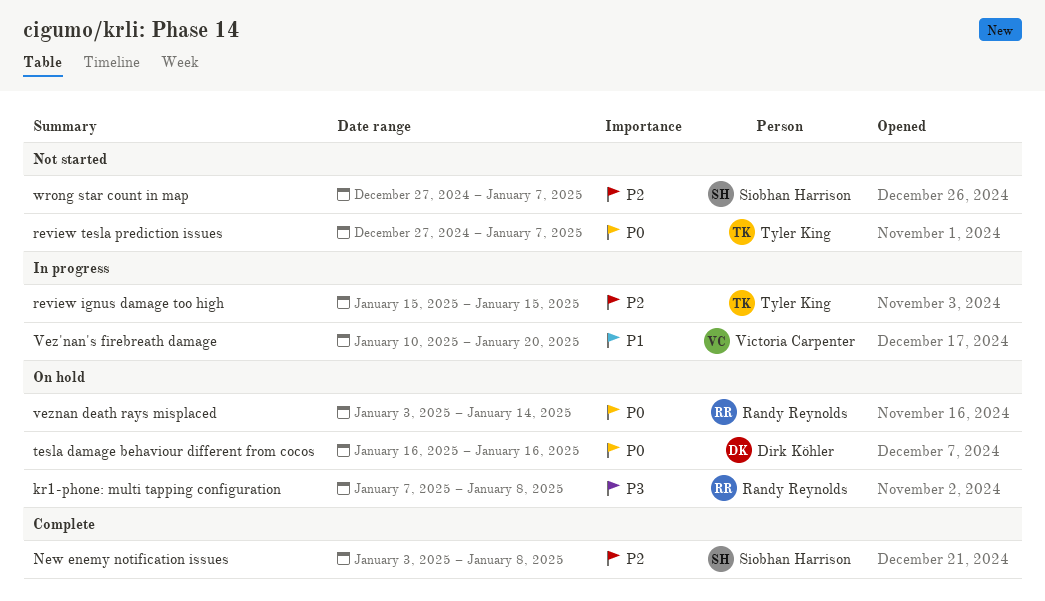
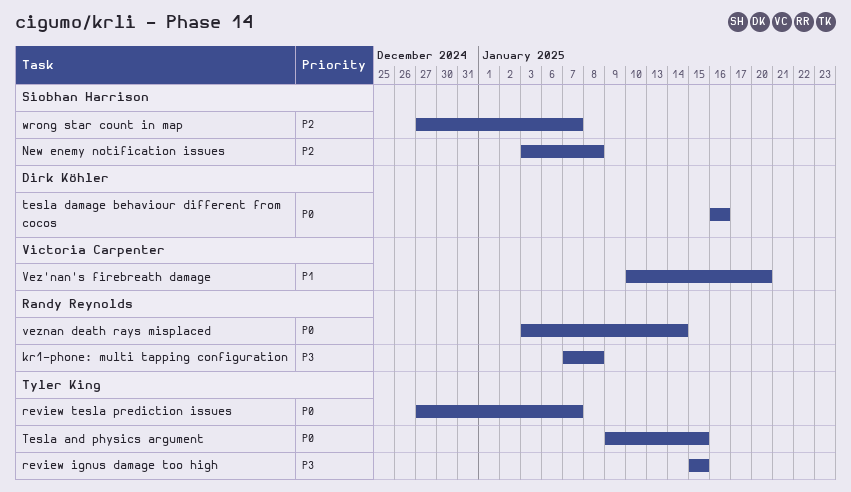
review ignus damage too high, priority: P2 -> P3
Tesla and physics argument: none -> present

